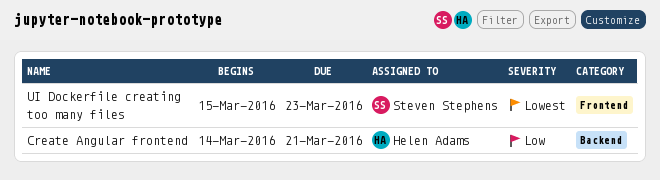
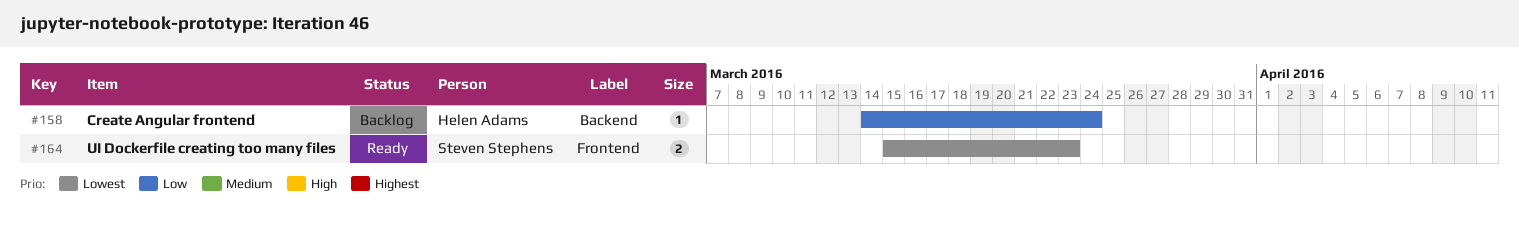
Create Angular frontend, due: Mar 21 -> Mar 24

